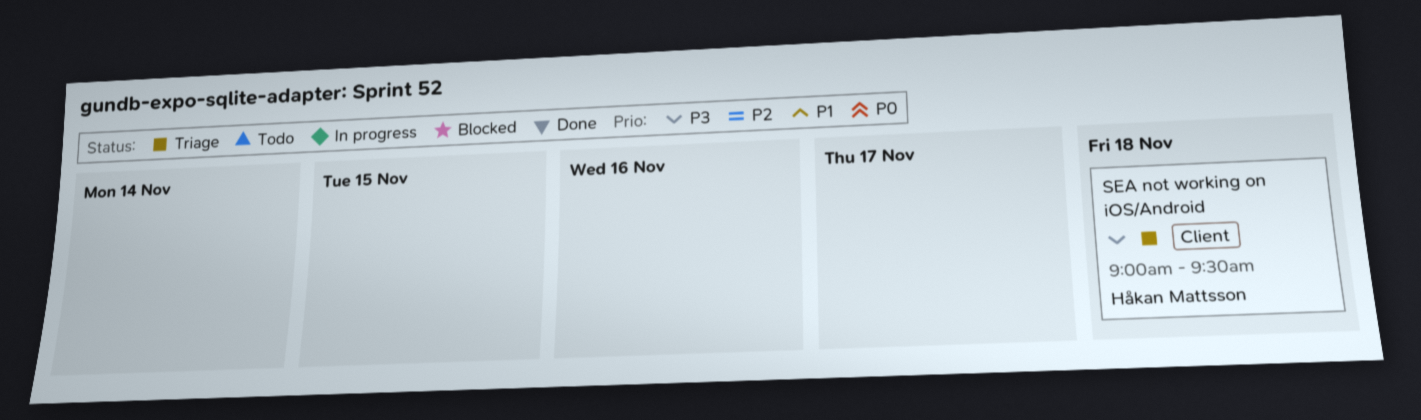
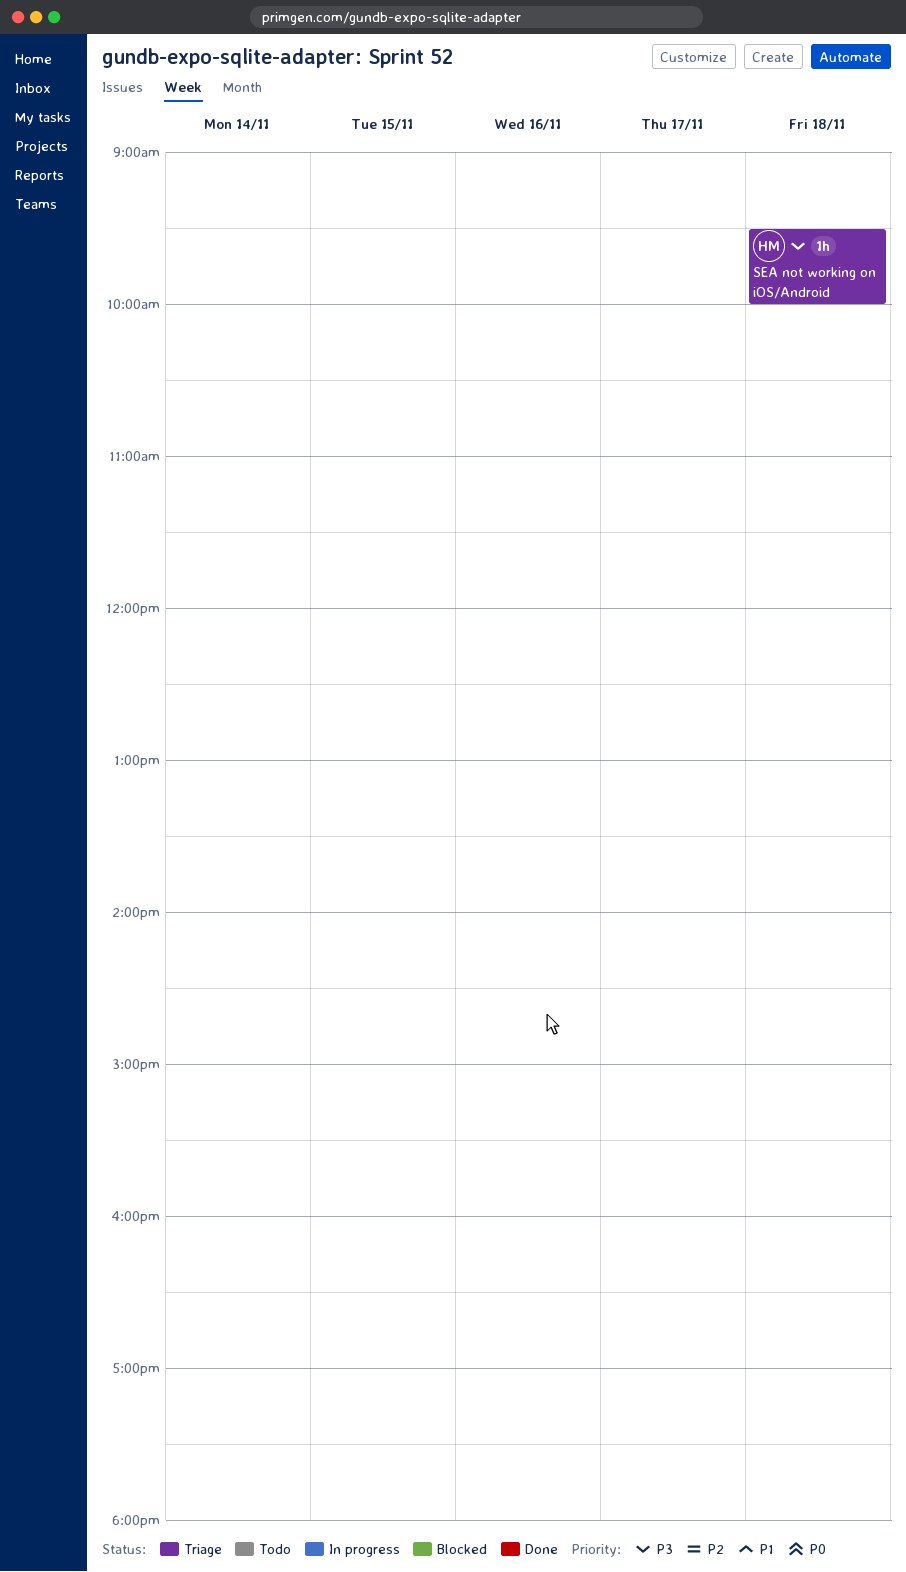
SEA not working on iOS/Android, begins: 09:00 -> 09:30
SEA not working on iOS/Android, ends: 09:30 -> 10:00

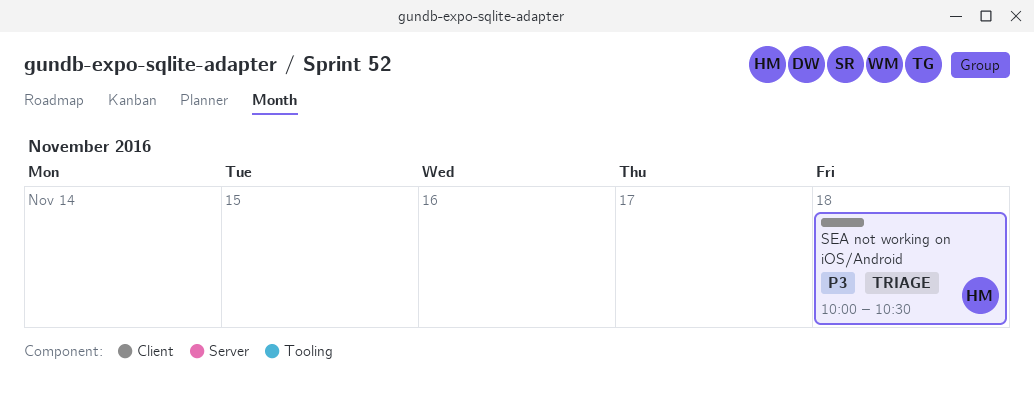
SEA not working on iOS/Android, begins: 09:30 -> 10:00
SEA not working on iOS/Android, ends: 10:00 -> 10:30

